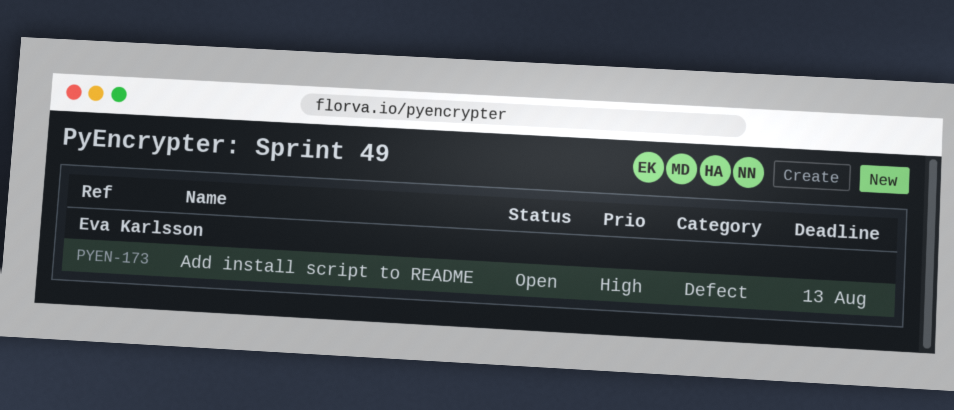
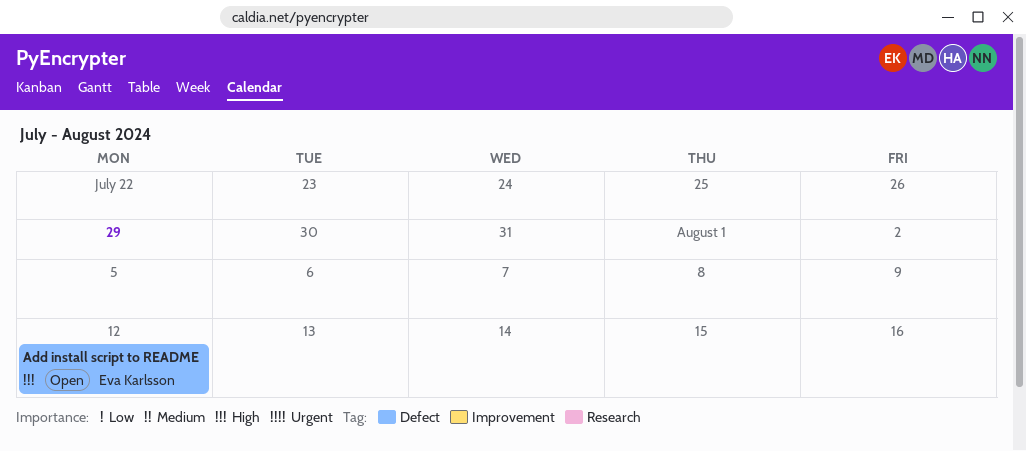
Add install script to README, due: Aug 13 -> Aug 12

